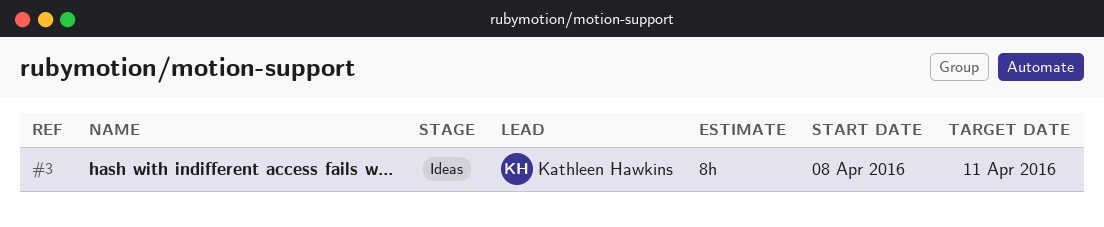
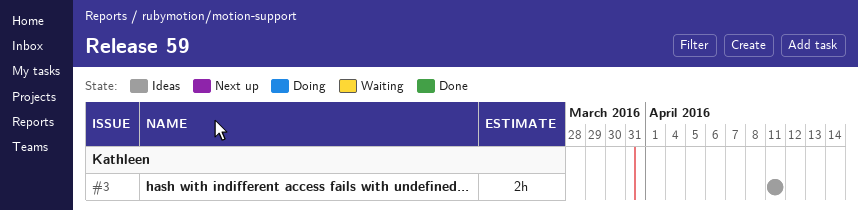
#3, estimate: 8h -> 2h
#3, start: Apr 8 -> Apr 11

